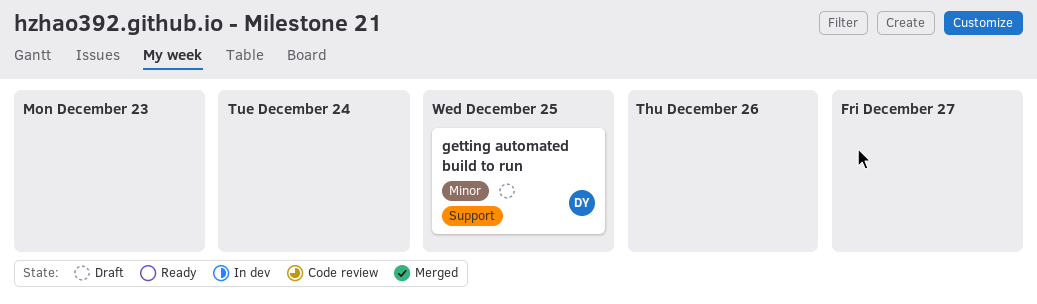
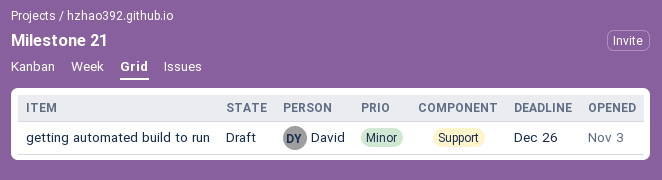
getting automated build to run, due: Dec 25 -> Dec 26

